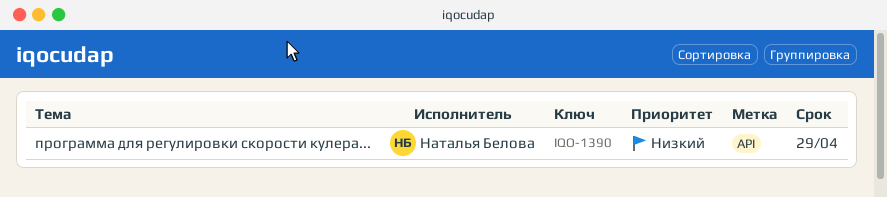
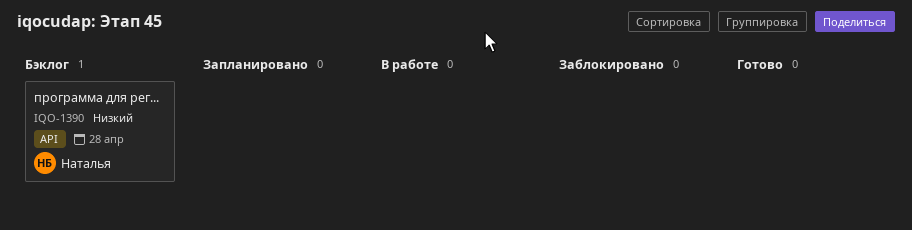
IQO-1390, due: Apr 29 -> Apr 28

